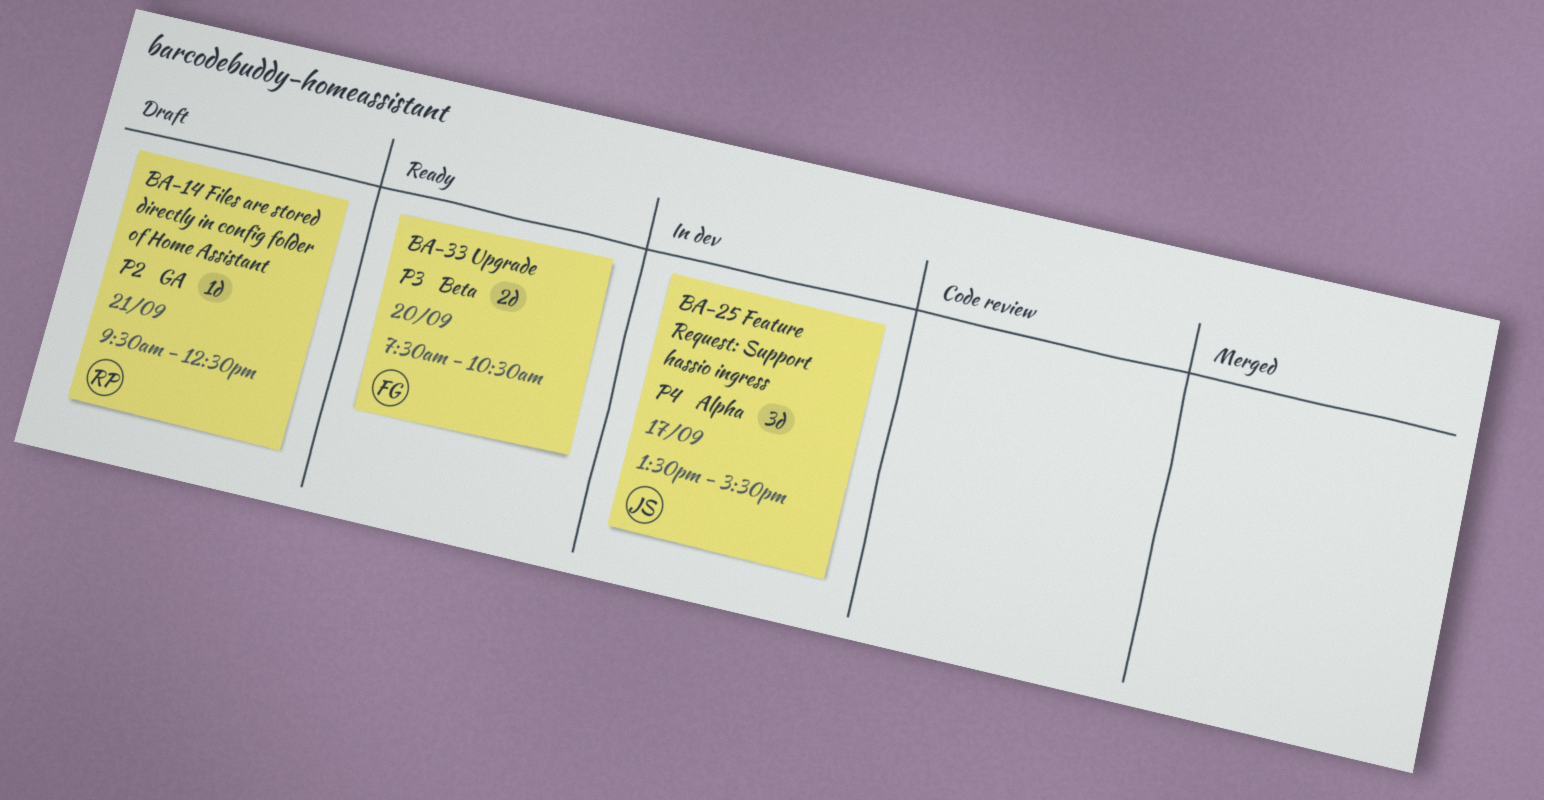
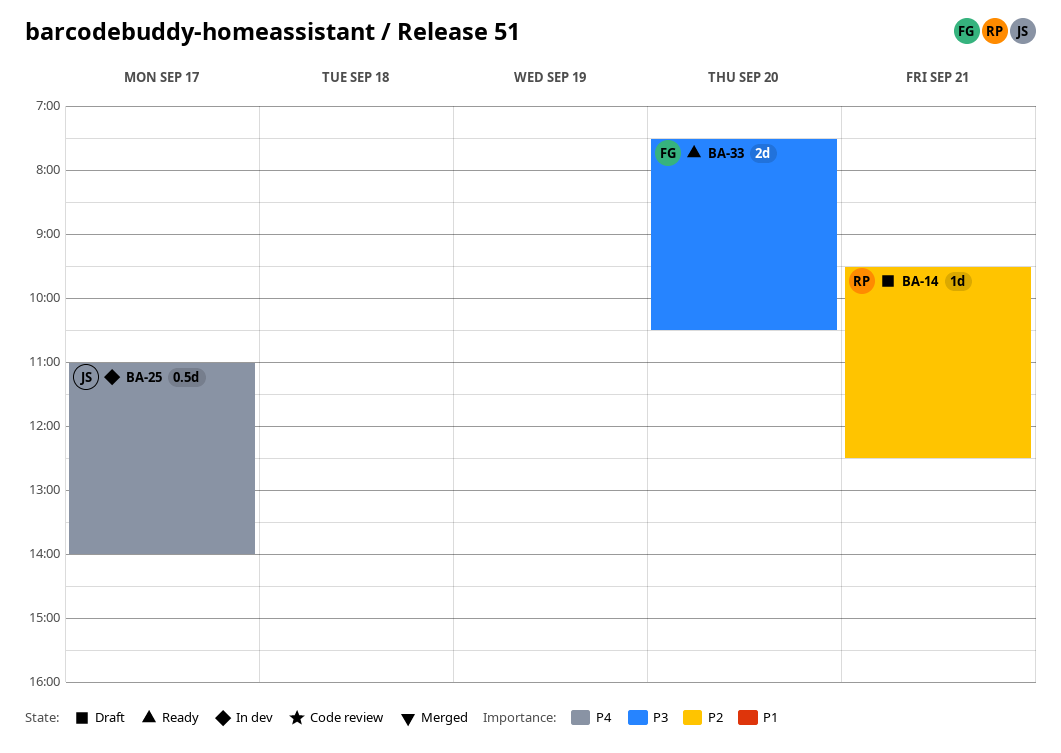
BA-25, estimate: 3d -> 0.5d
BA-25, begins: 13:30 -> 11:00
BA-25, ends: 15:30 -> 14:00

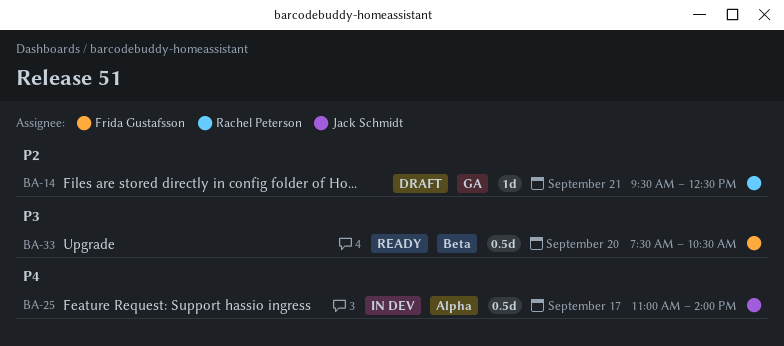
BA-33, estimate: 2d -> 0.5d

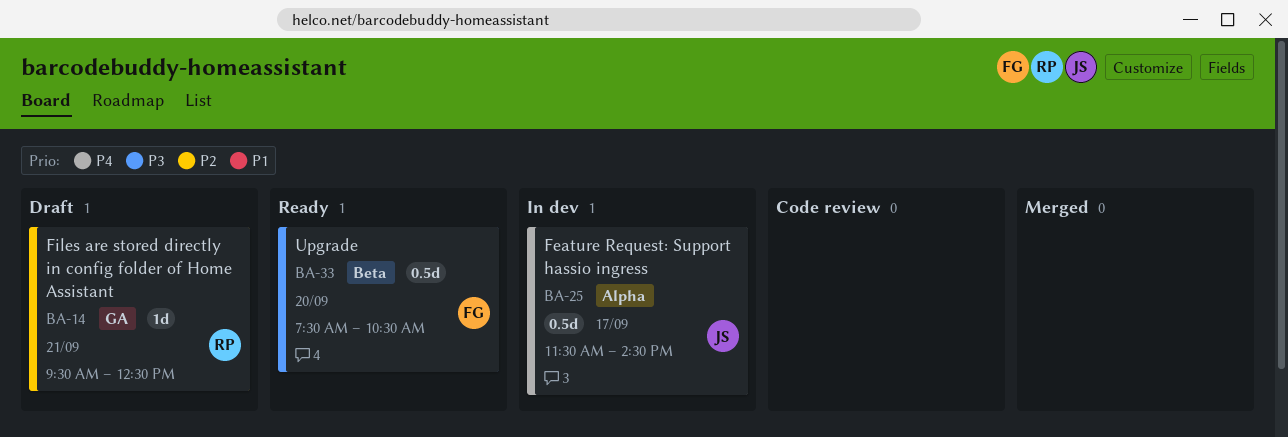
BA-25, begins: 11:00 -> 11:30
BA-25, ends: 14:00 -> 14:30

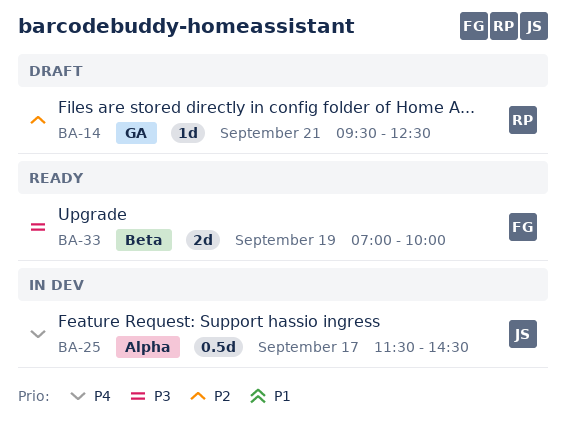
BA-33, estimate: 0.5d -> 2d
BA-33, day: Sep 20 -> Sep 19
BA-33, begins: 07:30 -> 07:00
BA-33, ends: 10:30 -> 10:00

